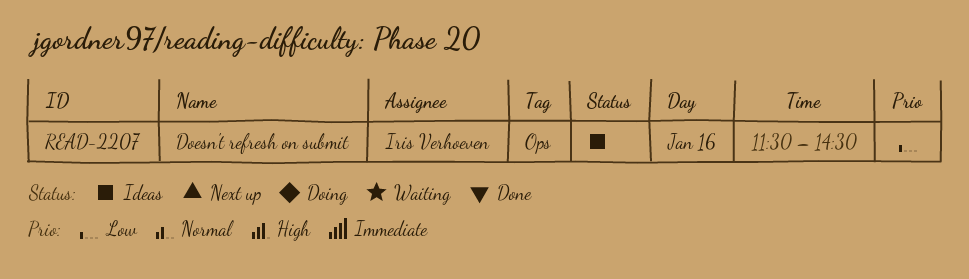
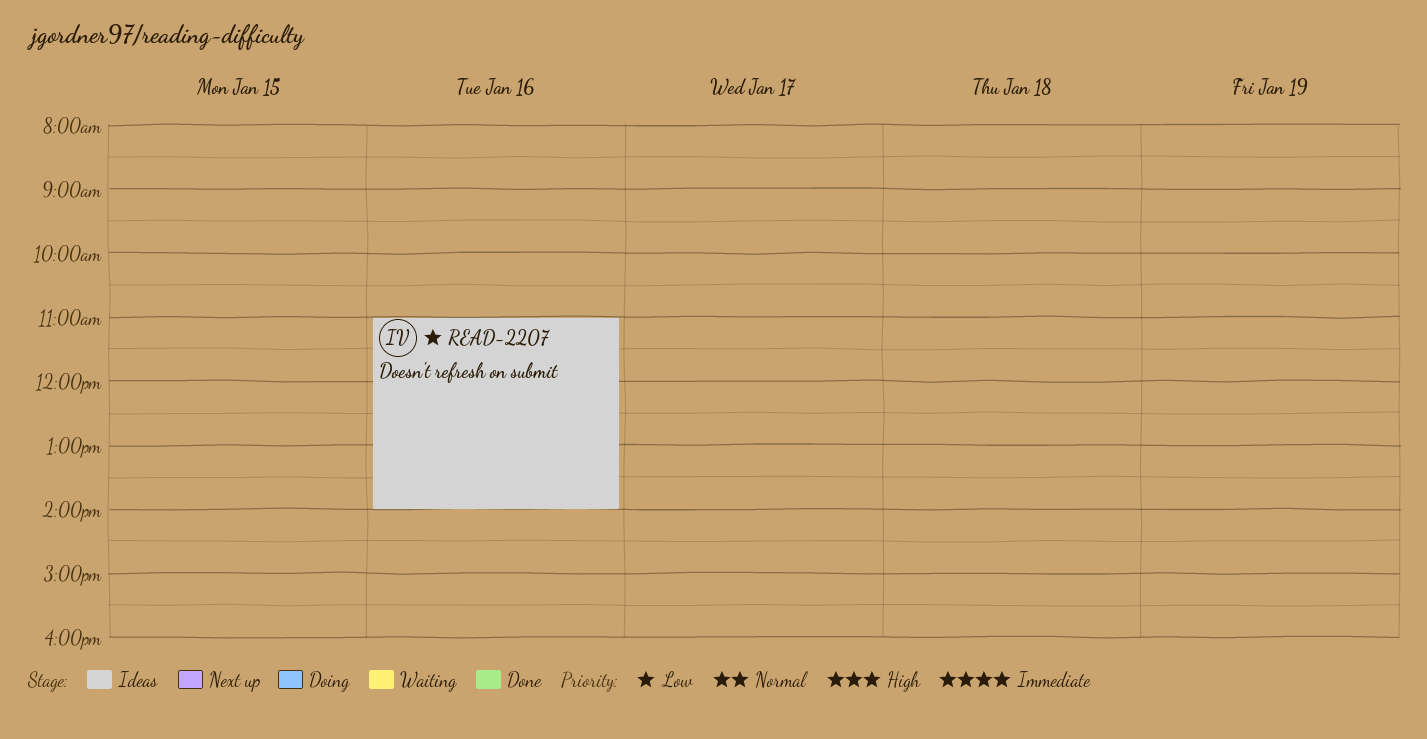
READ-2207, begins: 11:30 -> 11:00
READ-2207, ends: 14:30 -> 14:00

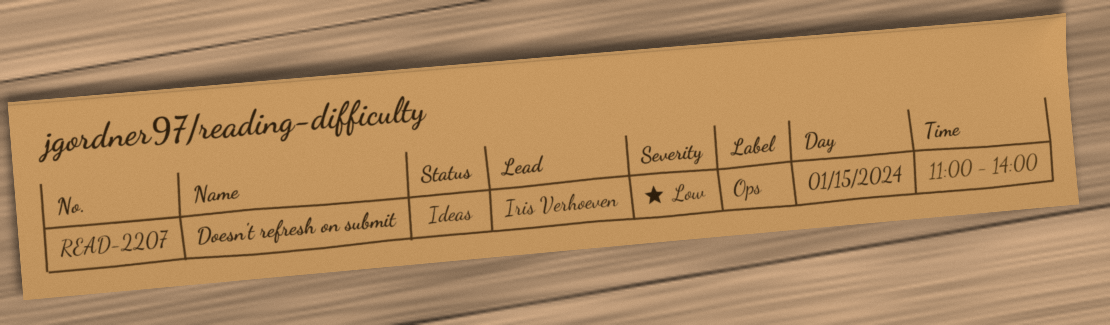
READ-2207, day: Jan 16 -> Jan 15

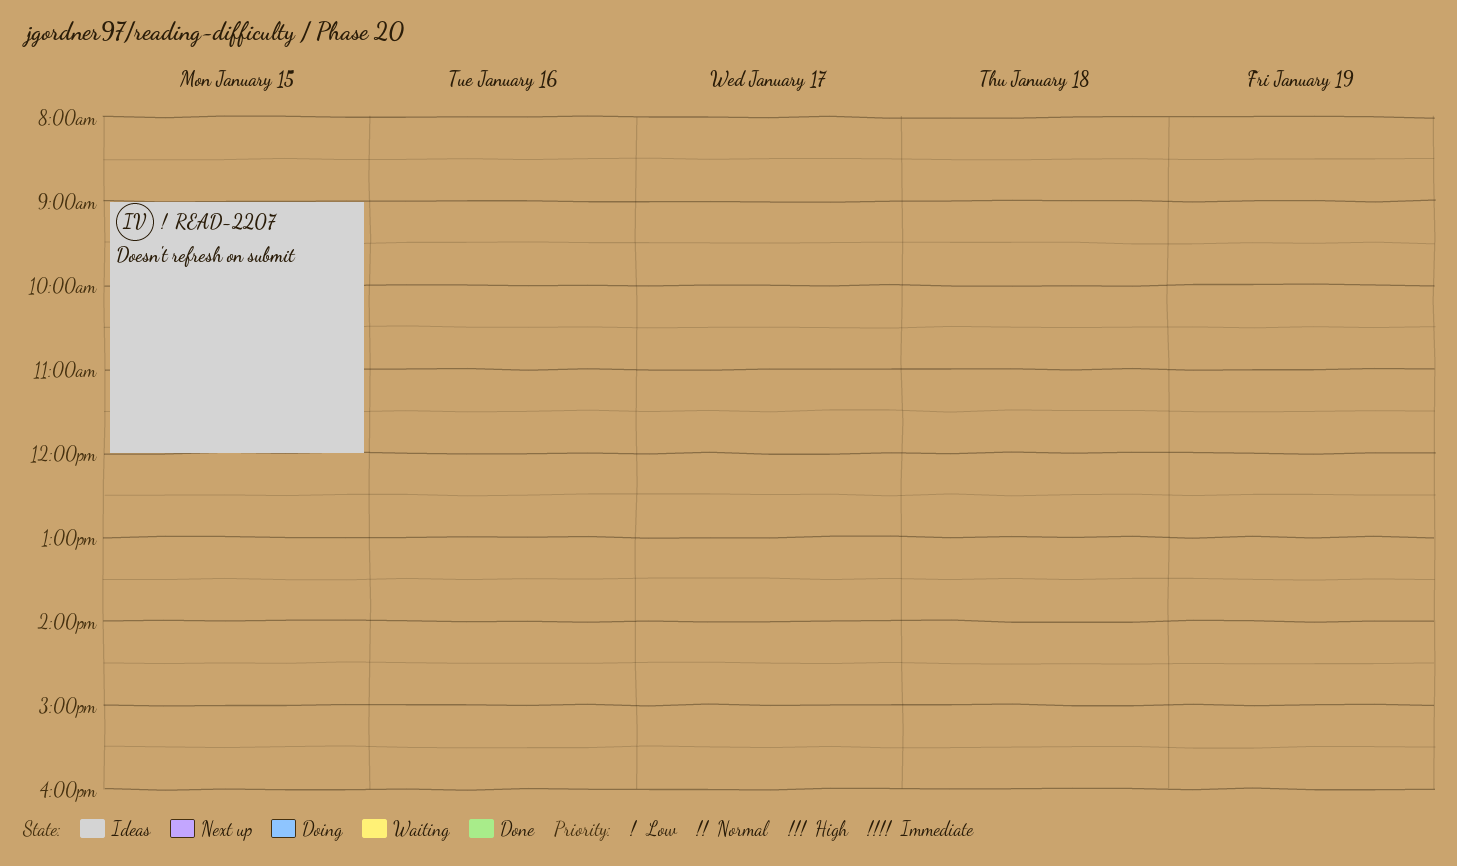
READ-2207, begins: 11:00 -> 09:00
READ-2207, ends: 14:00 -> 12:00

